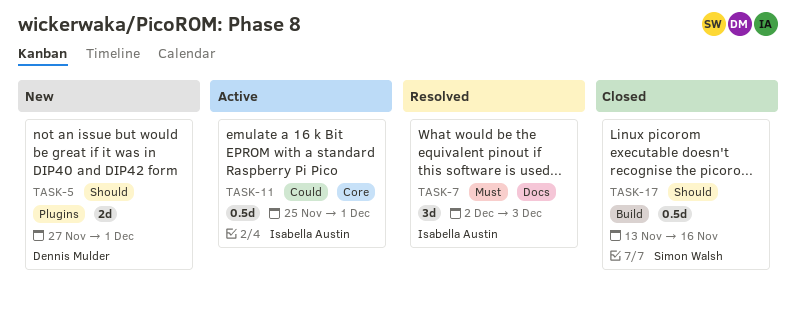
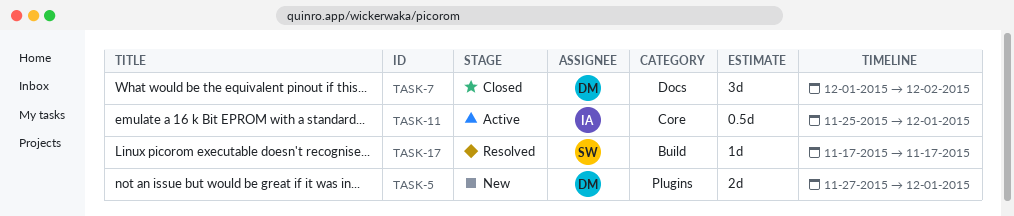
TASK-7, status: Resolved -> Closed
TASK-7, owner: Isabella Austin -> Dennis Mulder
TASK-7, start: Dec 2 -> Dec 1
TASK-7, due: Dec 3 -> Dec 2
TASK-17, status: Closed -> Resolved
TASK-17, estimate: 0.5d -> 1d
TASK-17, start: Nov 13 -> Nov 17
TASK-17, due: Nov 16 -> Nov 17

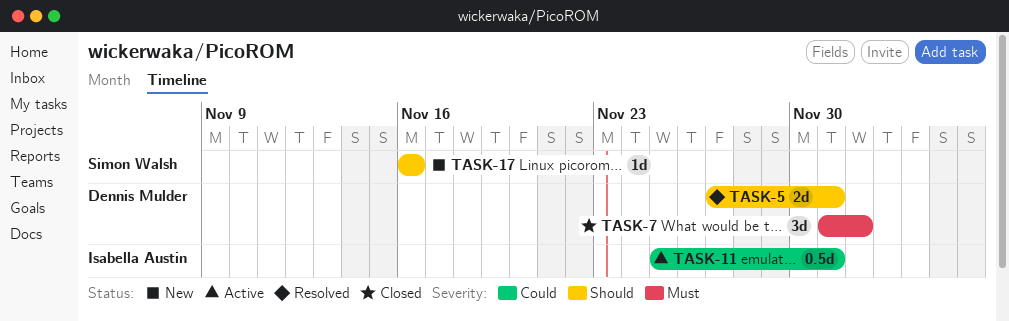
TASK-5, status: New -> Resolved
TASK-17, status: Resolved -> New
TASK-17, start: Nov 17 -> Nov 16
TASK-17, due: Nov 17 -> Nov 16

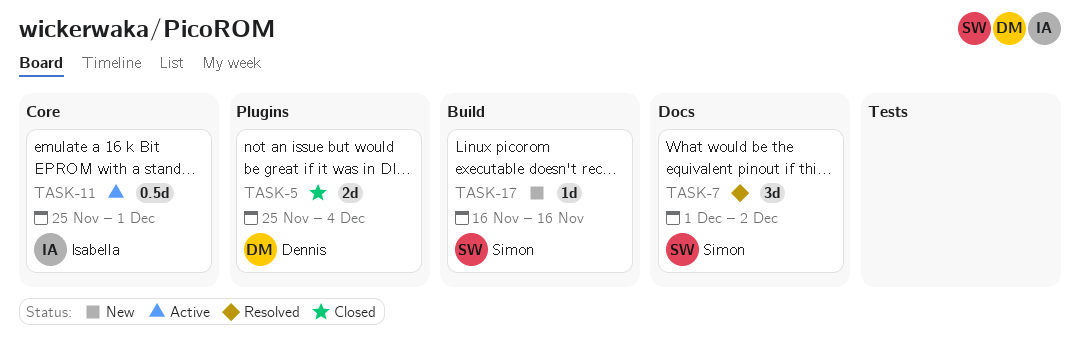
TASK-5, status: Resolved -> Closed
TASK-5, start: Nov 27 -> Nov 25
TASK-5, due: Dec 1 -> Dec 4
TASK-7, status: Closed -> Resolved
TASK-7, owner: Dennis Mulder -> Simon Walsh

